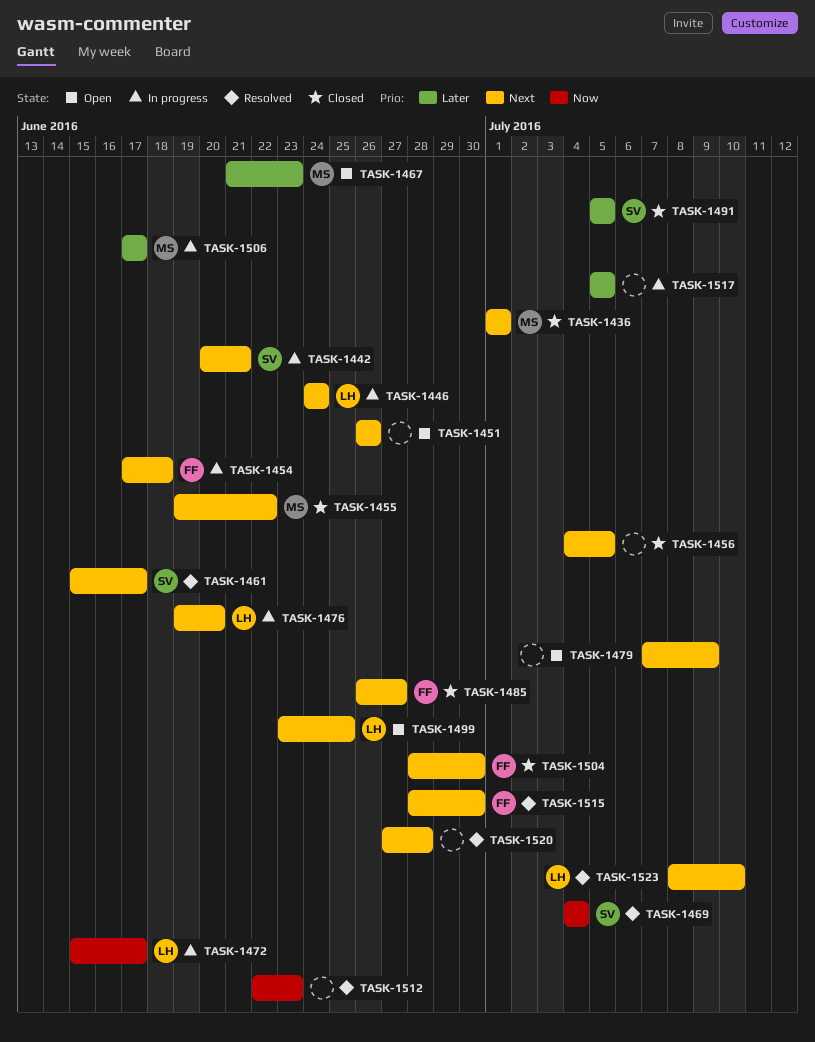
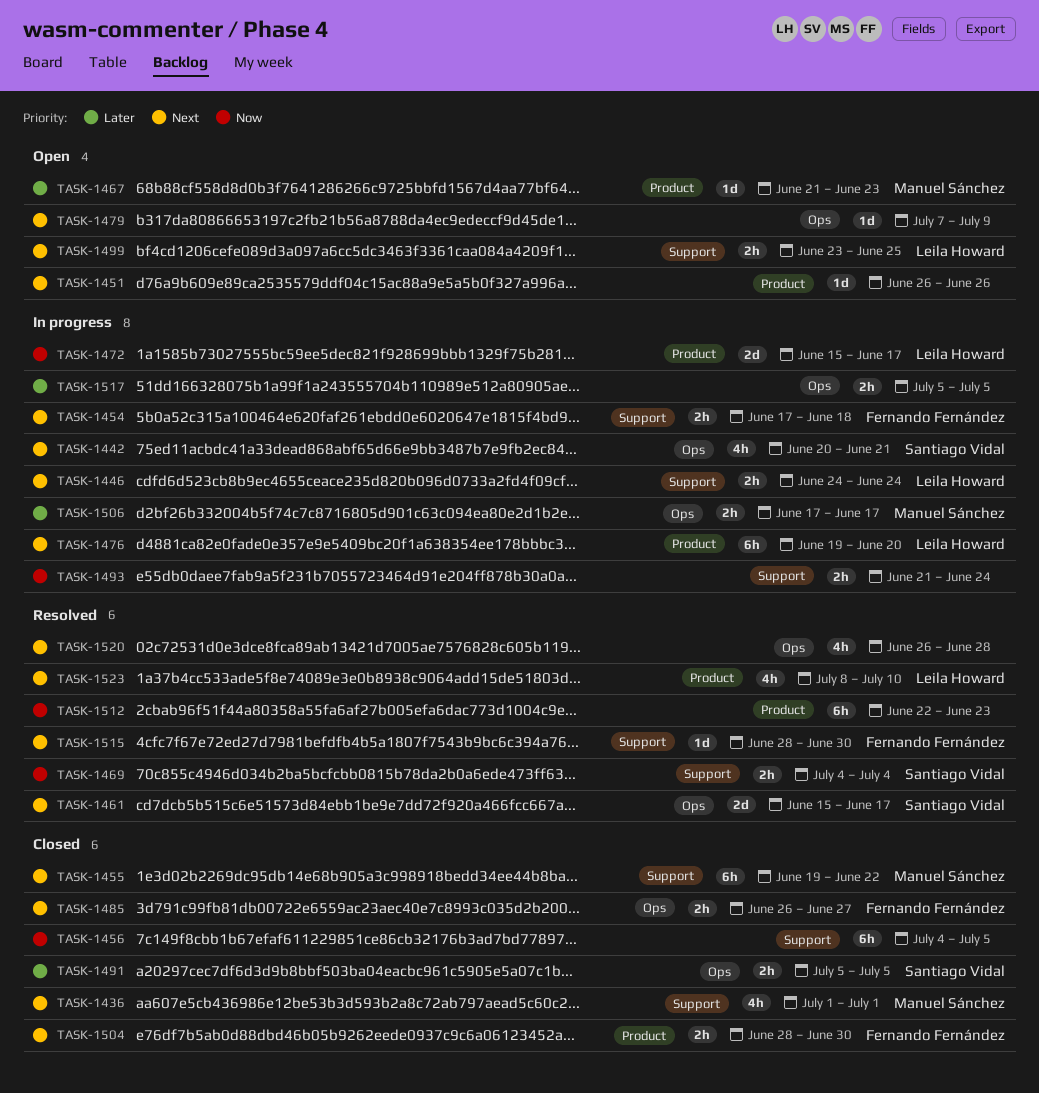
TASK-1456, priority: Next -> Now
TASK-1493: none -> present
TASK-1520, start: Jun 27 -> Jun 26

